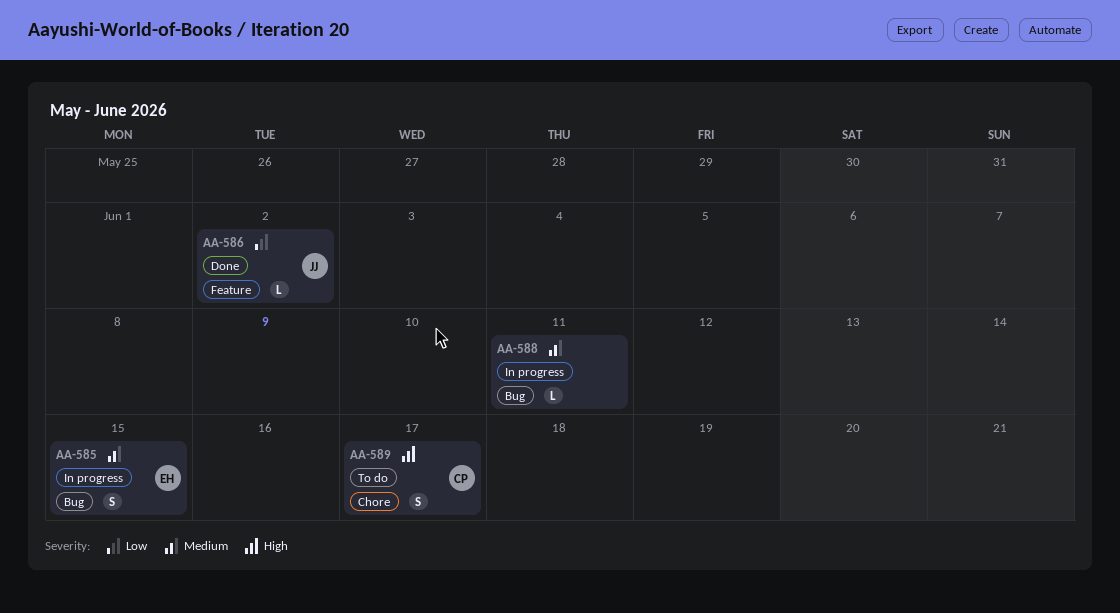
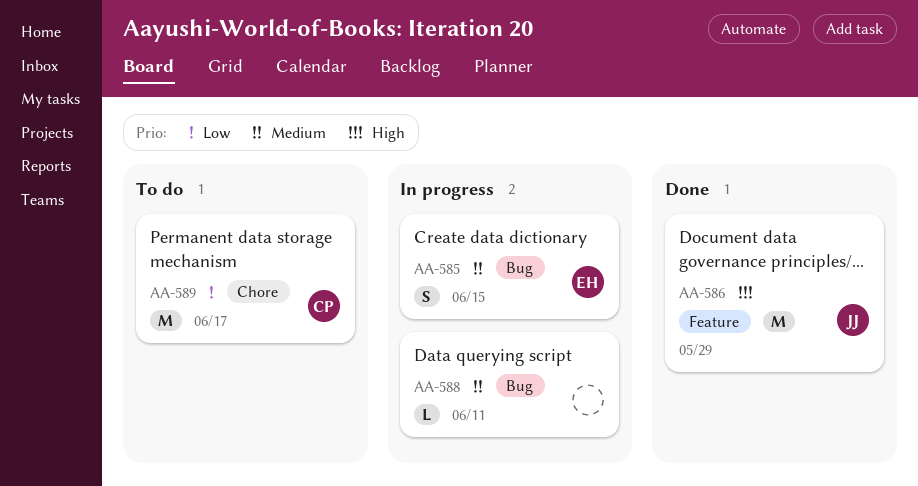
AA-586, priority: Low -> High
AA-586, estimate: L -> M
AA-586, due: Jun 2 -> May 29
AA-589, priority: High -> Low
AA-589, estimate: S -> M

